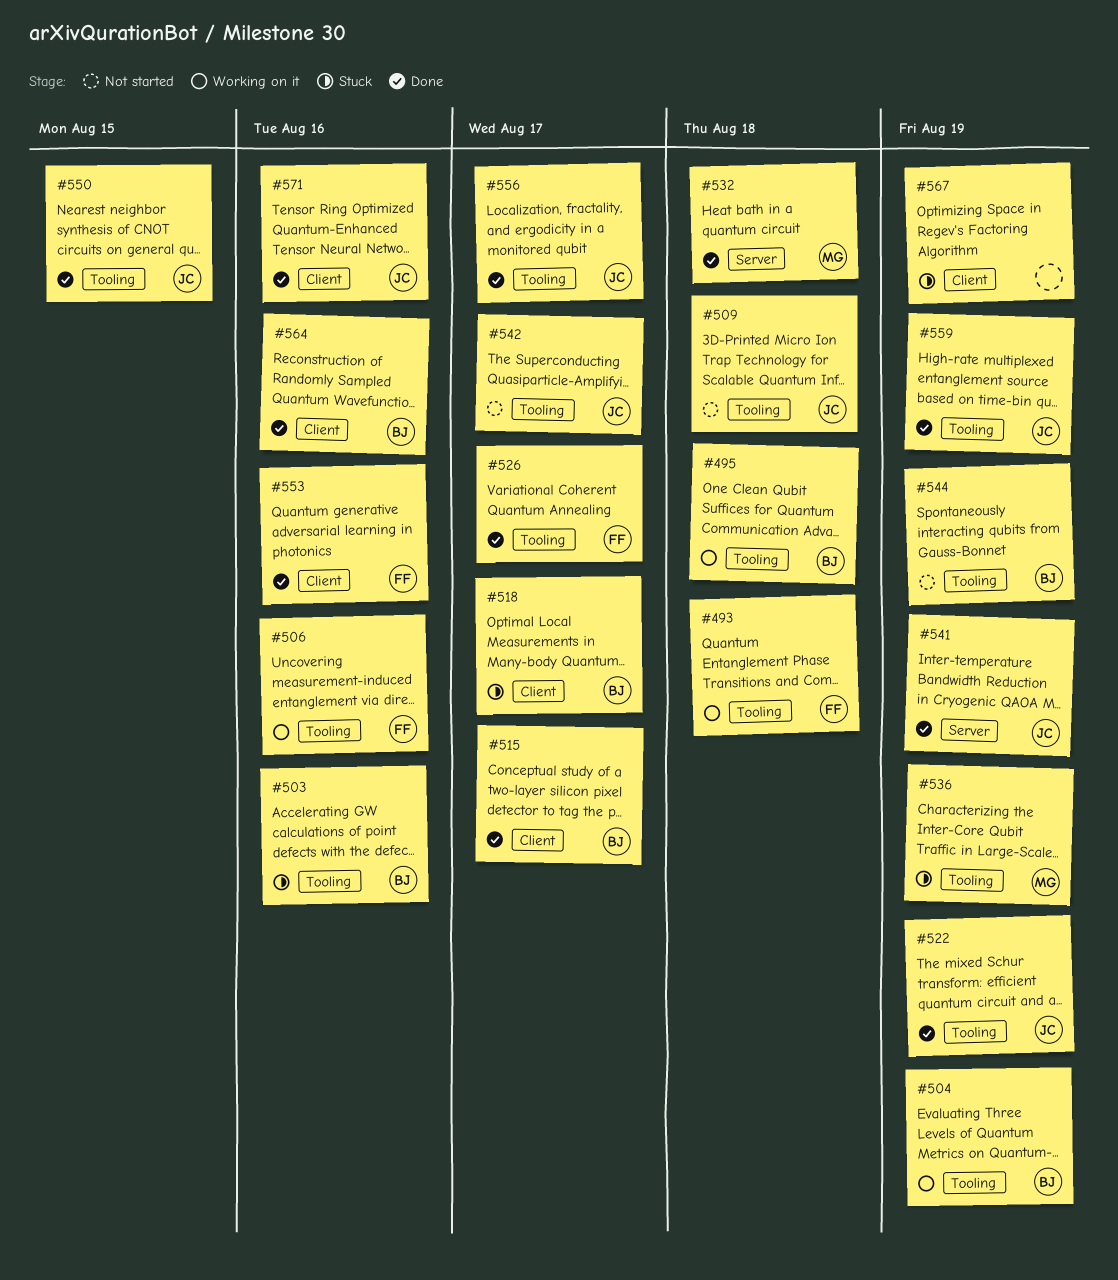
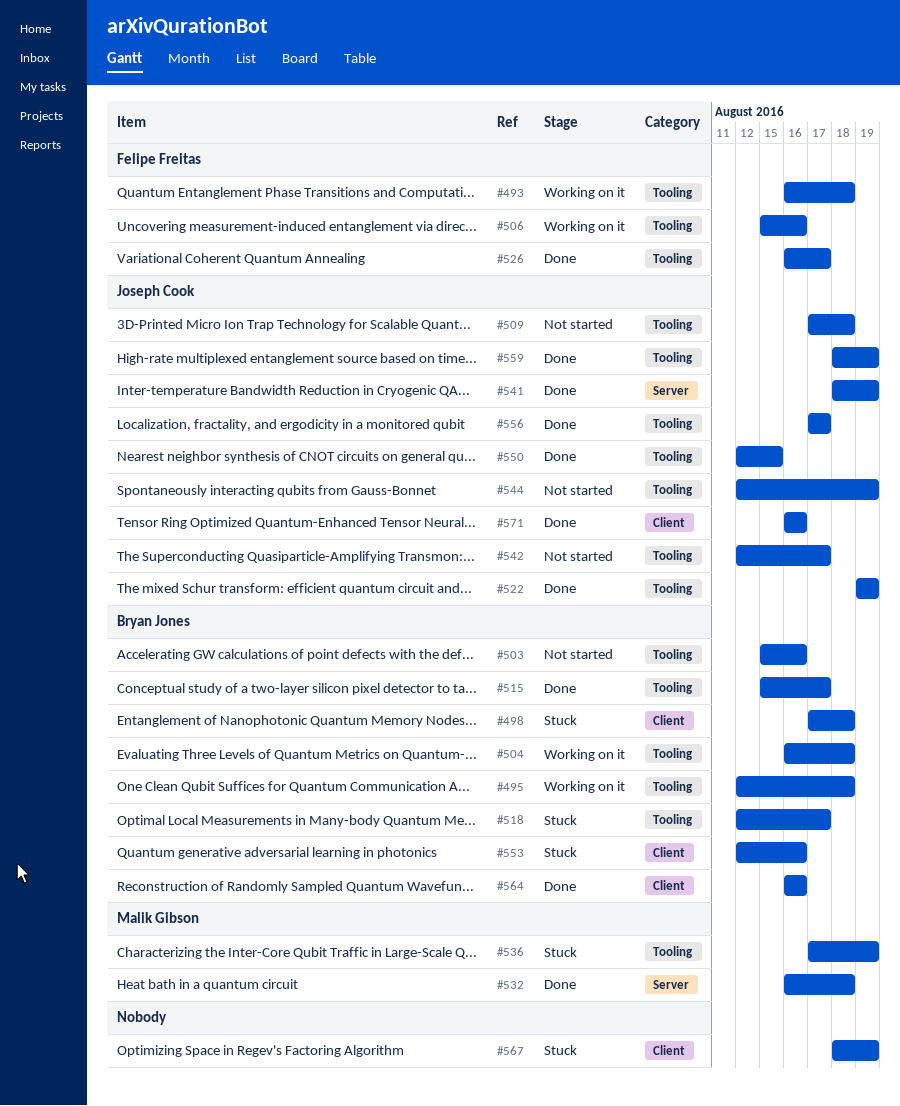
#498: none -> present
#503, status: Stuck -> Not started
#504, due: Aug 19 -> Aug 18
#515, label: Client -> Tooling
#518, label: Client -> Tooling
#544, owner: Bryan Jones -> Joseph Cook
#553, status: Done -> Stuck
#553, owner: Felipe Freitas -> Bryan Jones

